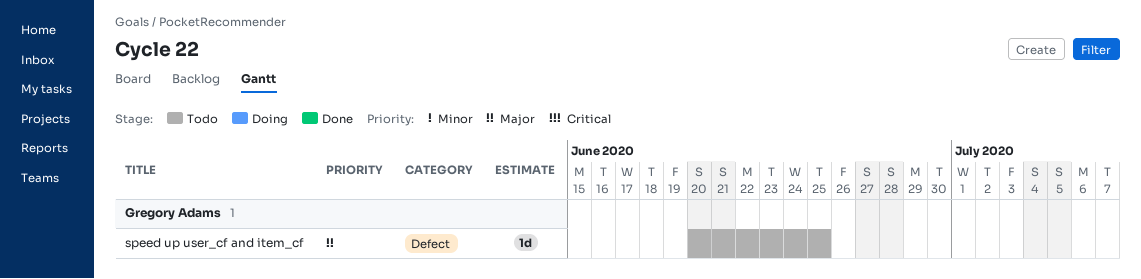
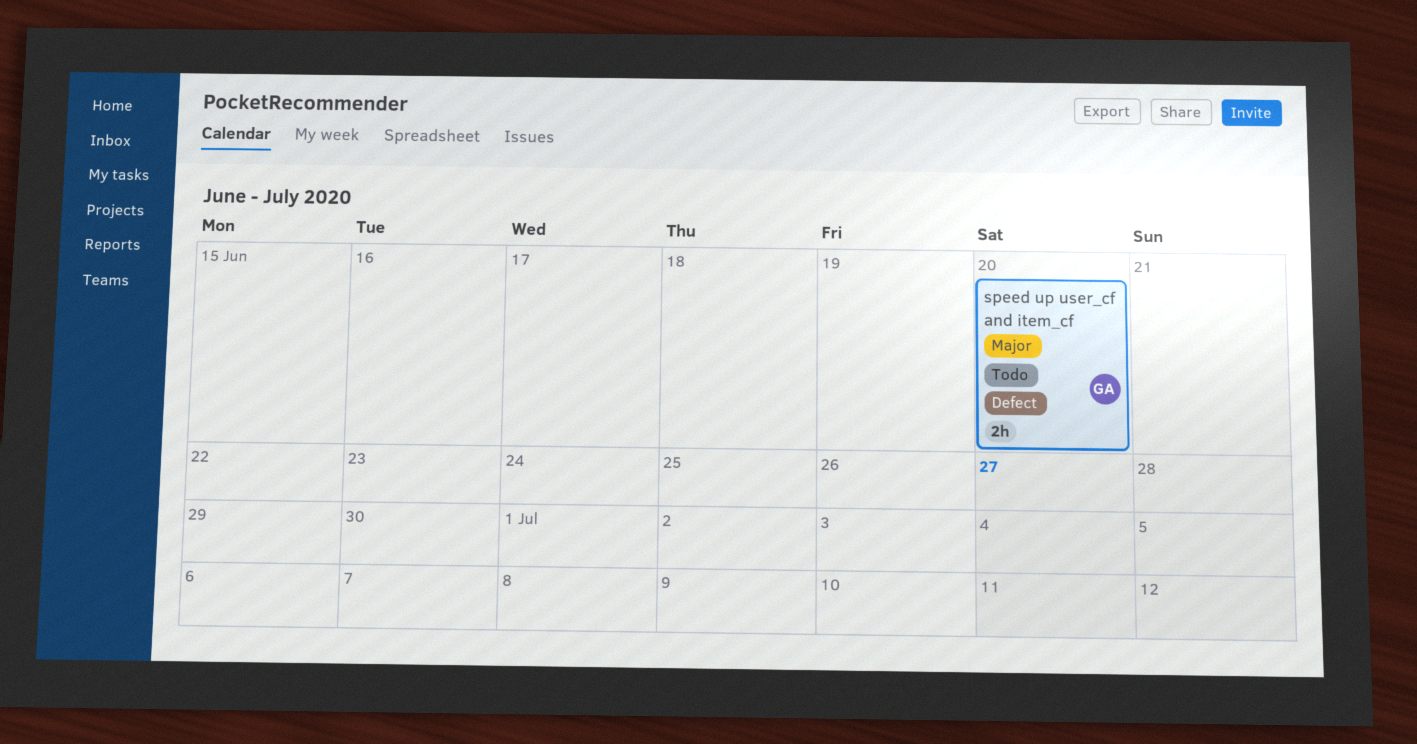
speed up user_cf and item_cf, estimate: 1d -> 2h
speed up user_cf and item_cf, due: Jun 25 -> Jun 20

